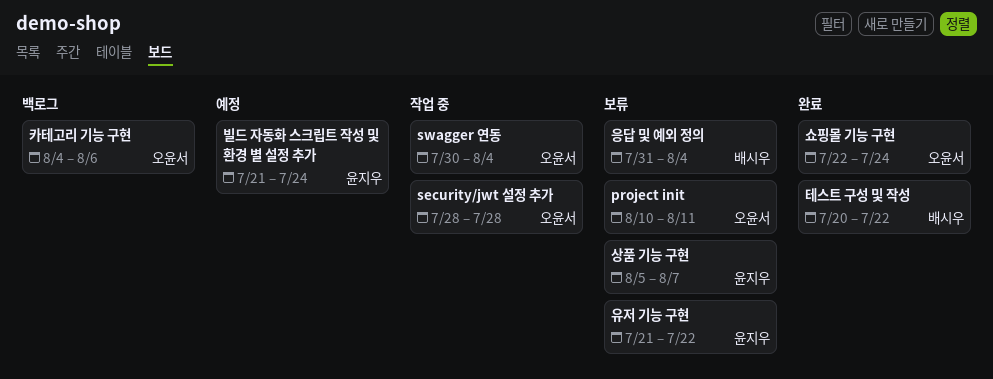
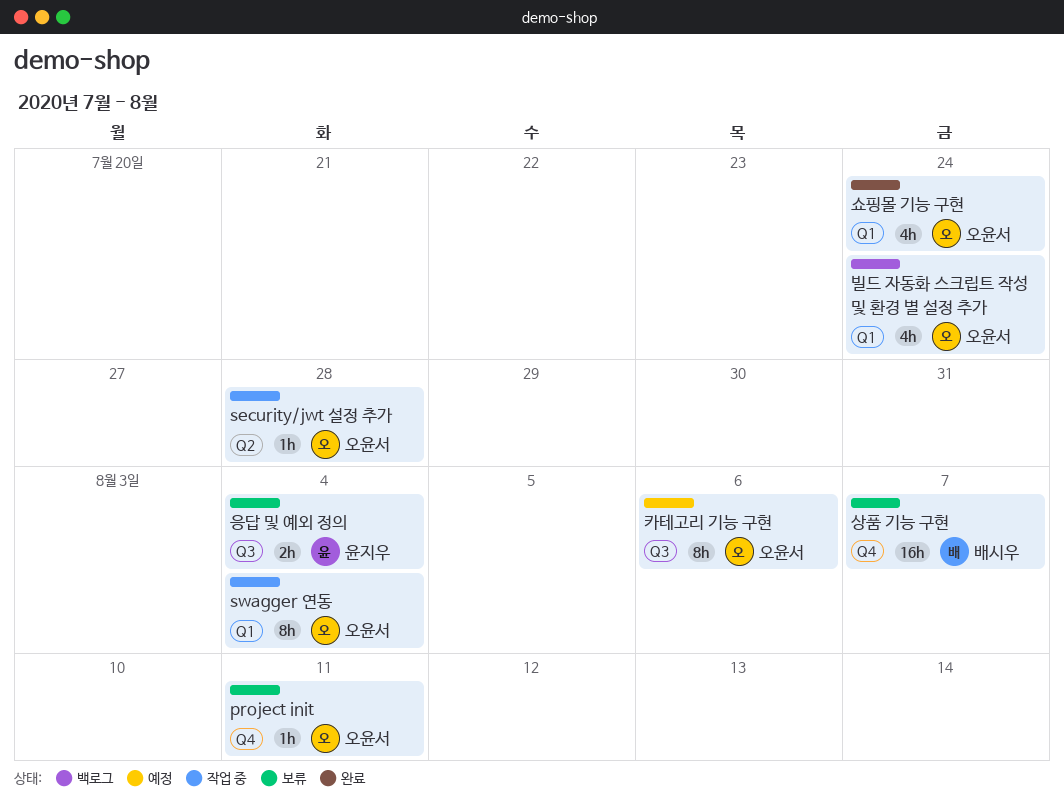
빌드 자동화 스크립트 작성 및 환경 별 설정 추가, status: 예정 -> 백로그
빌드 자동화 스크립트 작성 및 환경 별 설정 추가, owner: 윤지우 -> 오윤서
상품 기능 구현, owner: 윤지우 -> 배시우
유저 기능 구현: present -> none
응답 및 예외 정의, owner: 배시우 -> 윤지우
카테고리 기능 구현, status: 백로그 -> 예정
테스트 구성 및 작성: present -> none

